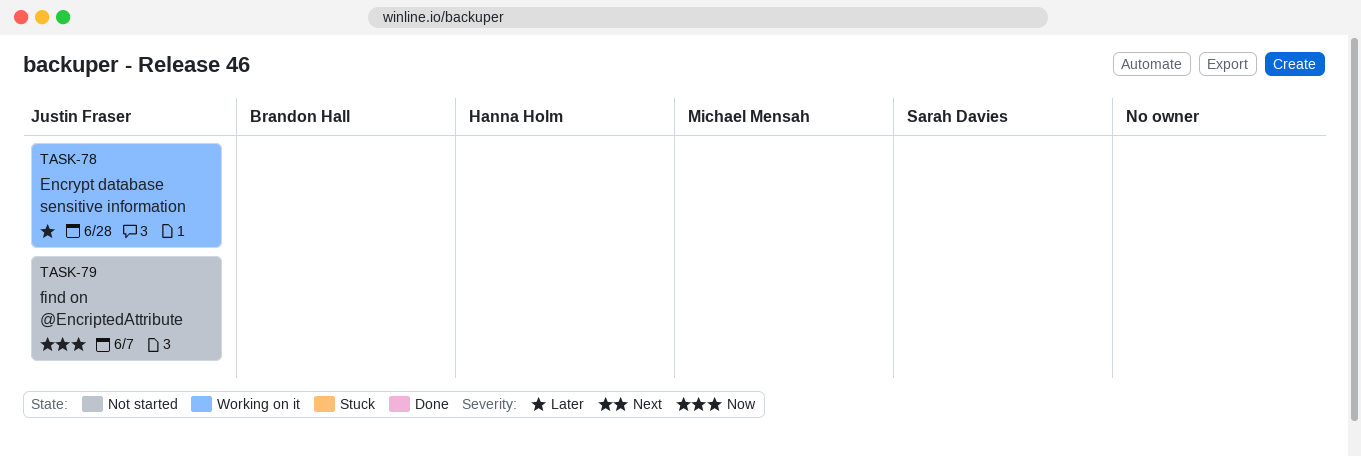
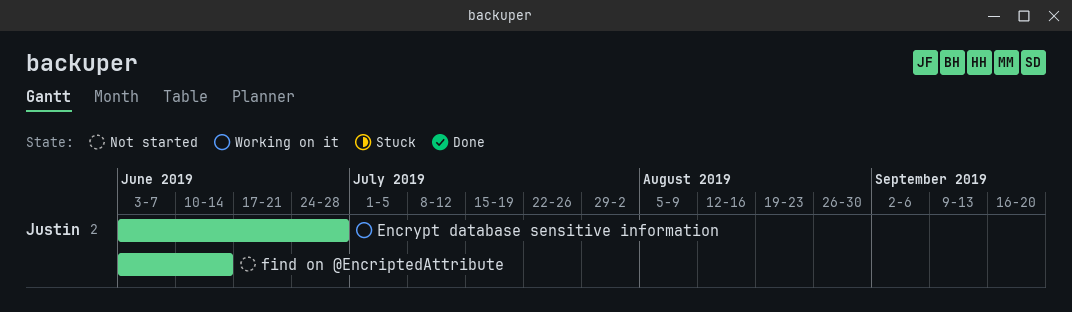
find on @EncriptedAttribute, due: Jun 7 -> Jun 14

